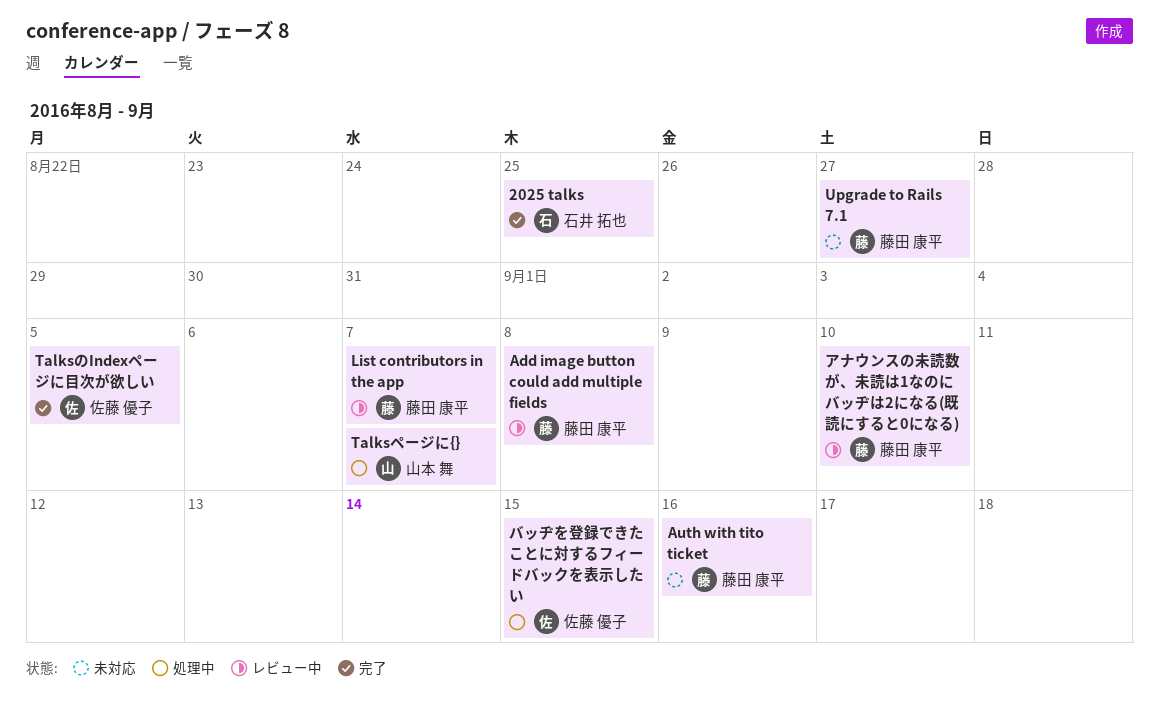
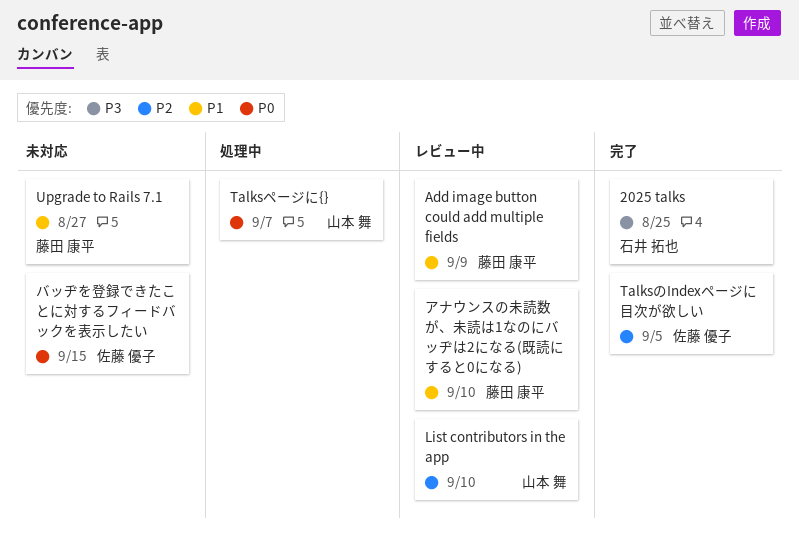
Add image button could add multiple fields, due: Sep 8 -> Sep 9
Auth with tito ticket: present -> none
List contributors in the app, owner: 藤田 康平 -> 山本 舞
List contributors in the app, due: Sep 7 -> Sep 10
バッヂを登録できたことに対するフィードバックを表示したい, status: 処理中 -> 未対応

